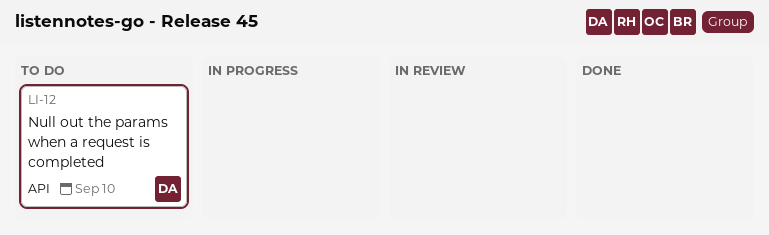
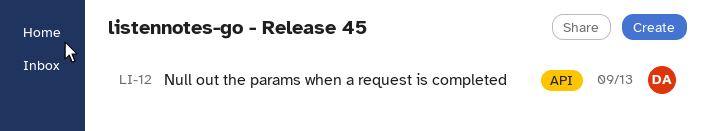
LI-12, due: Sep 10 -> Sep 13

